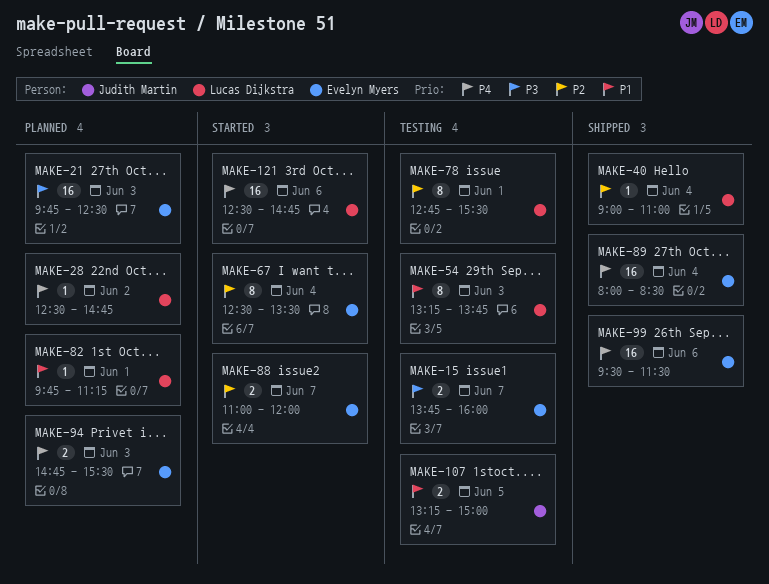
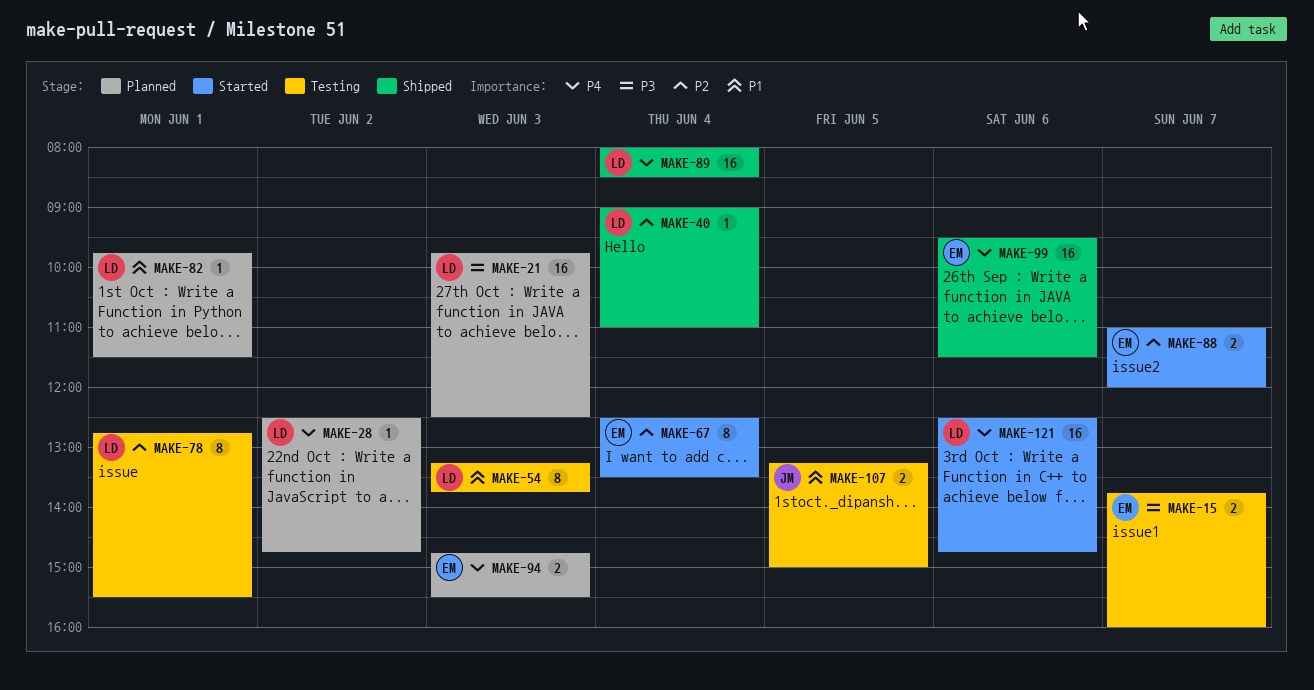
MAKE-21, owner: Evelyn Myers -> Lucas Dijkstra
MAKE-82, ends: 11:15 -> 11:30
MAKE-89, owner: Evelyn Myers -> Lucas Dijkstra

